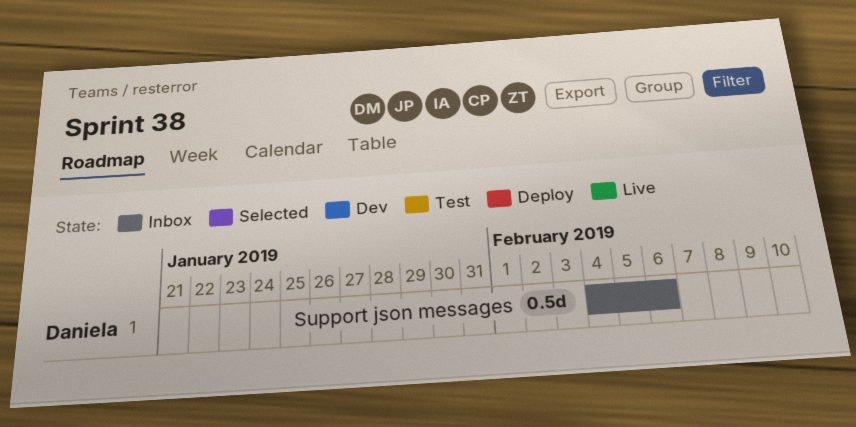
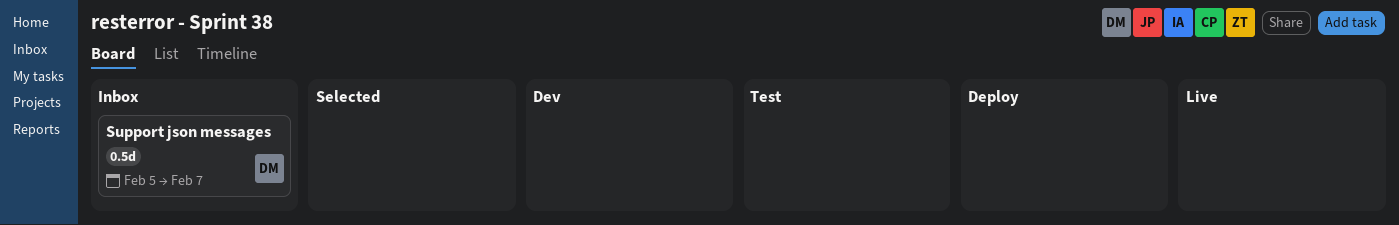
Support json messages, start: Feb 4 -> Feb 5
Support json messages, due: Feb 6 -> Feb 7

